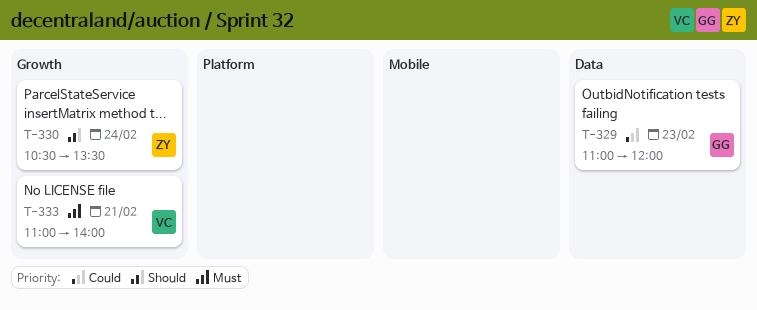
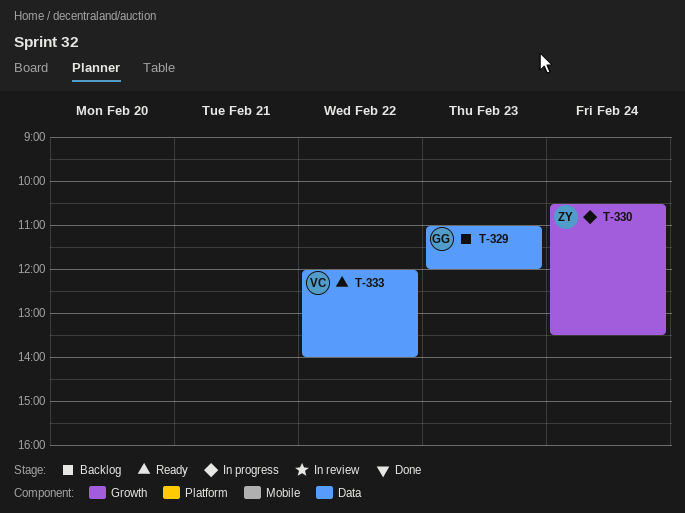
T-333, label: Growth -> Data
T-333, day: Feb 21 -> Feb 22
T-333, begins: 11:00 -> 12:00

